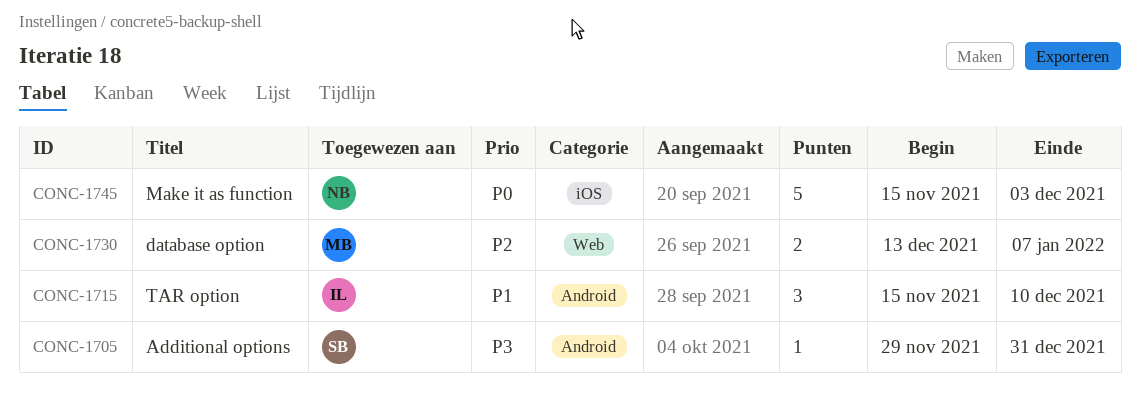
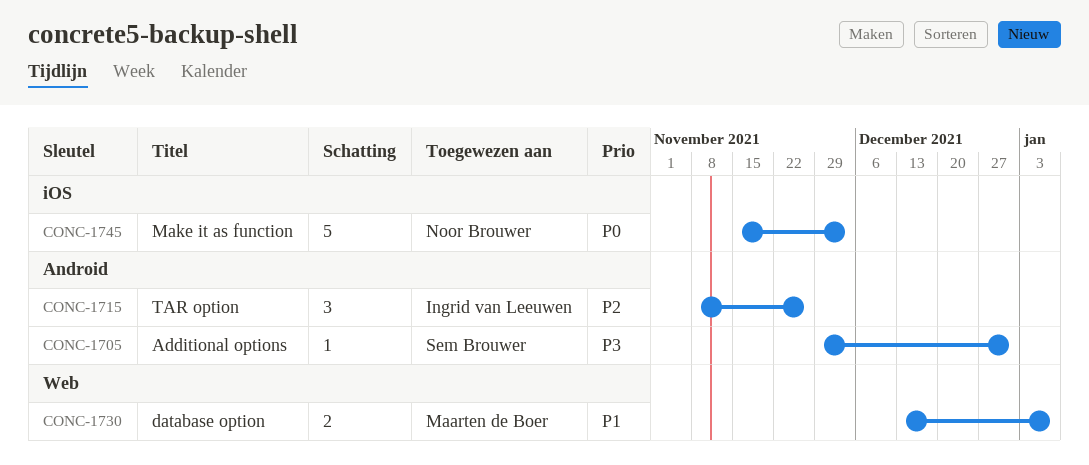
CONC-1715, priority: P1 -> P2
CONC-1715, start: Nov 15 -> Nov 8
CONC-1715, due: Dec 10 -> Nov 26
CONC-1730, priority: P2 -> P1

